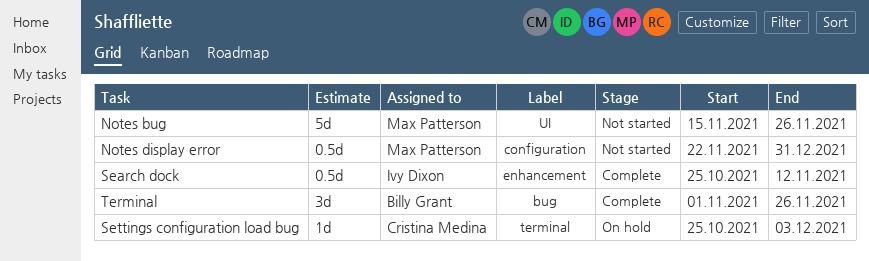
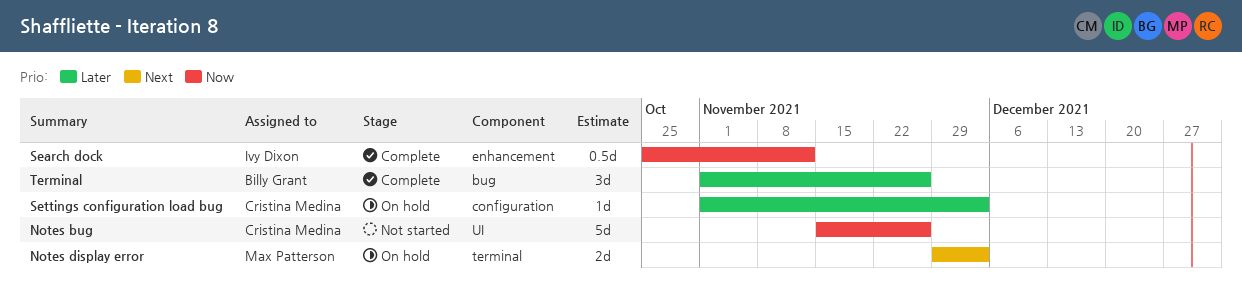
Notes bug, owner: Max Patterson -> Cristina Medina
Notes display error, status: Not started -> On hold
Notes display error, label: configuration -> terminal
Notes display error, estimate: 0.5d -> 2d
Notes display error, start: Nov 22 -> Nov 29
Notes display error, due: Dec 31 -> Dec 3
Settings configuration load bug, label: terminal -> configuration
Settings configuration load bug, start: Oct 25 -> Nov 1

